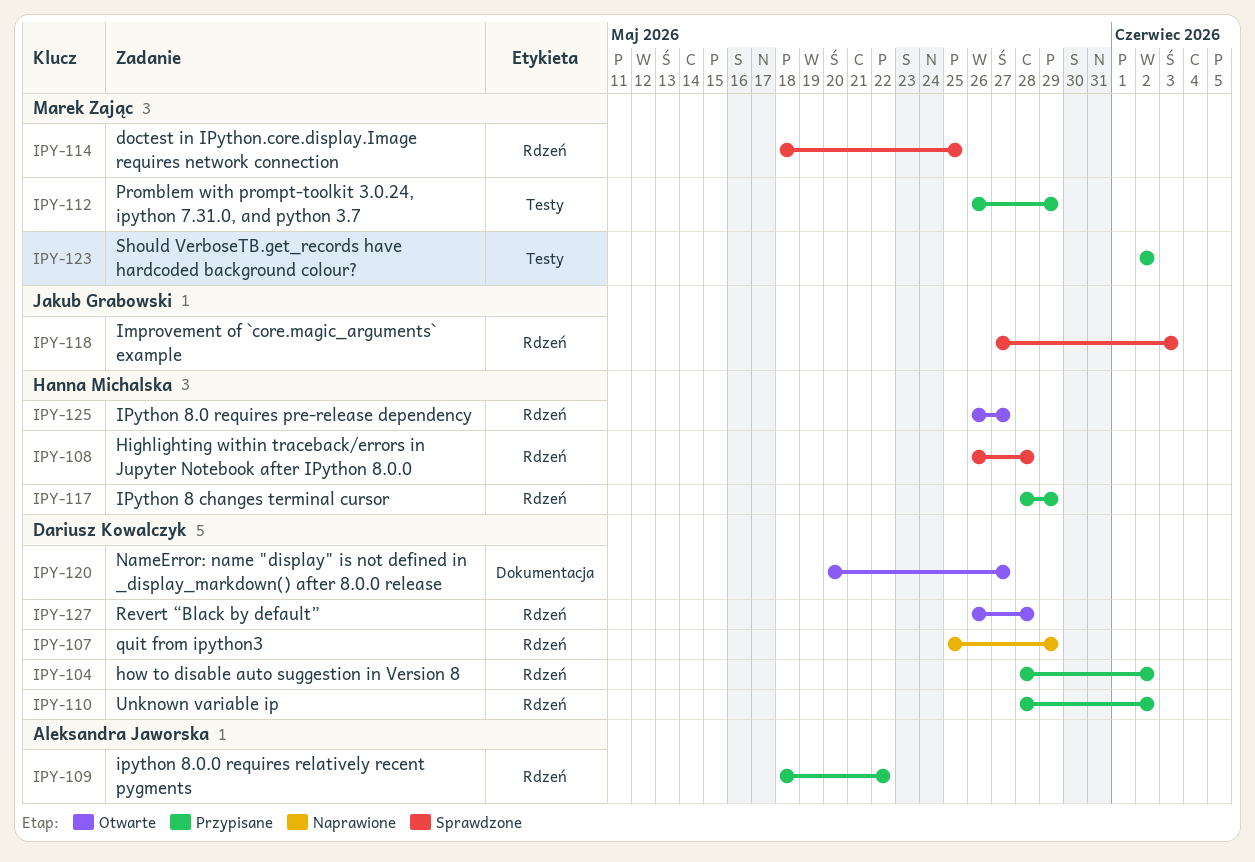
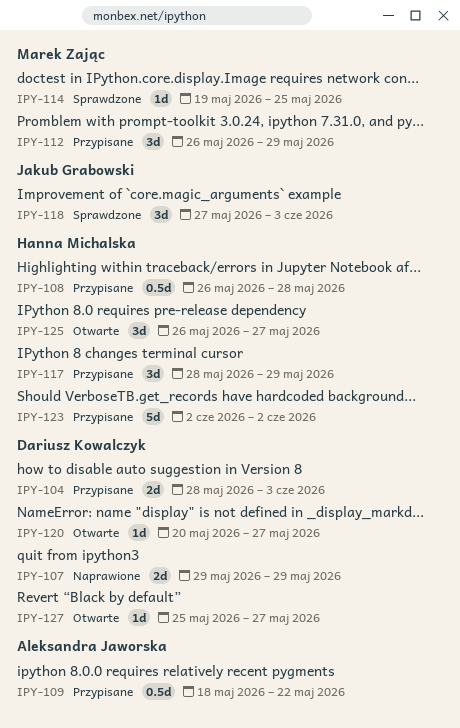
IPY-104, due: Jun 2 -> Jun 3
IPY-107, start: May 25 -> May 29
IPY-108, status: Sprawdzone -> Przypisane
IPY-110: present -> none
IPY-114, start: May 18 -> May 19
IPY-123, owner: Marek Zając -> Hanna Michalska
IPY-127, start: May 26 -> May 25
IPY-127, due: May 28 -> May 27

